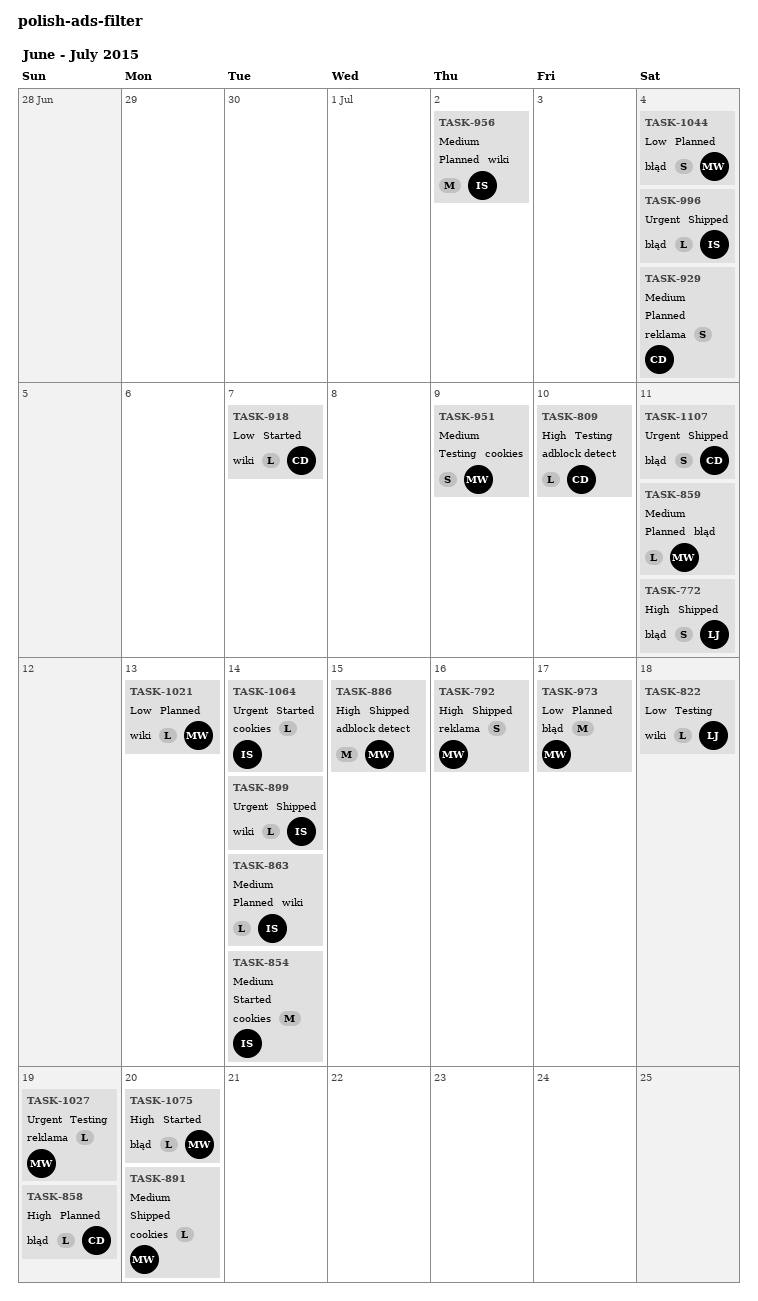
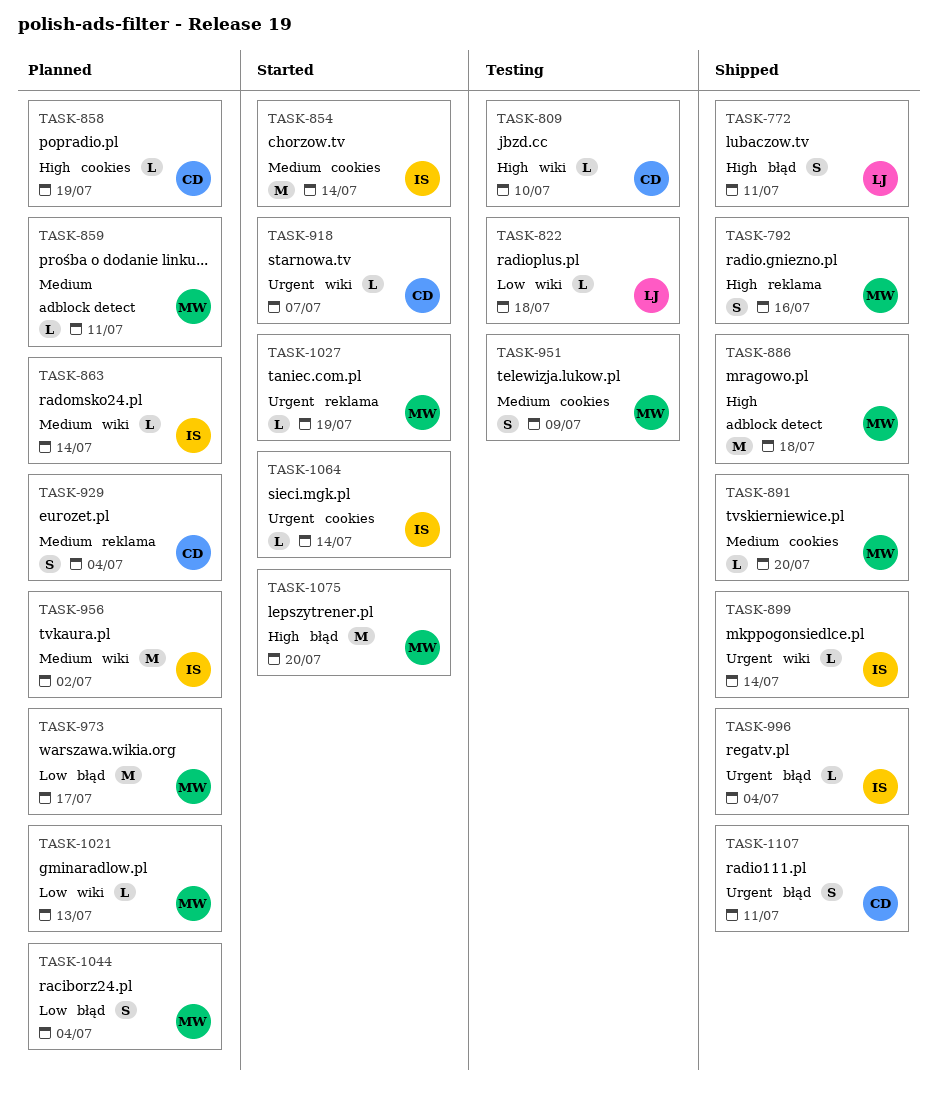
TASK-809, label: adblock detect -> wiki
TASK-858, label: błąd -> cookies
TASK-859, label: błąd -> adblock detect
TASK-886, due: Jul 15 -> Jul 18
TASK-918, priority: Low -> Urgent
TASK-1027, status: Testing -> Started
TASK-1075, estimate: L -> M

